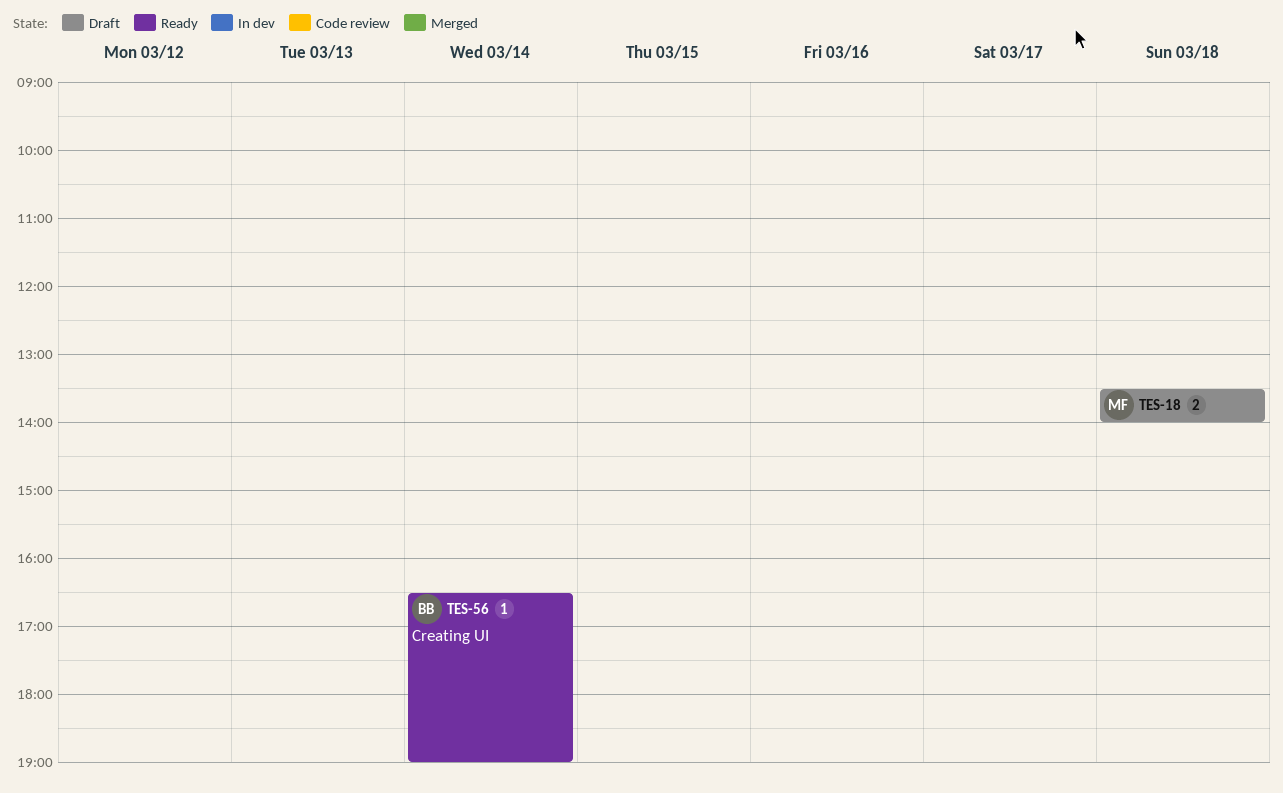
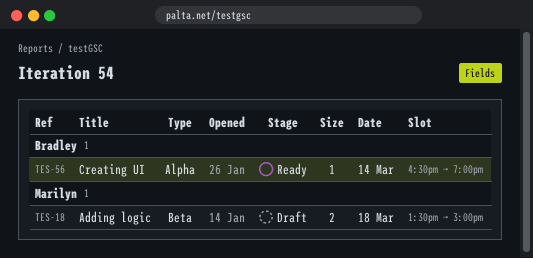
TES-18, ends: 14:00 -> 15:00

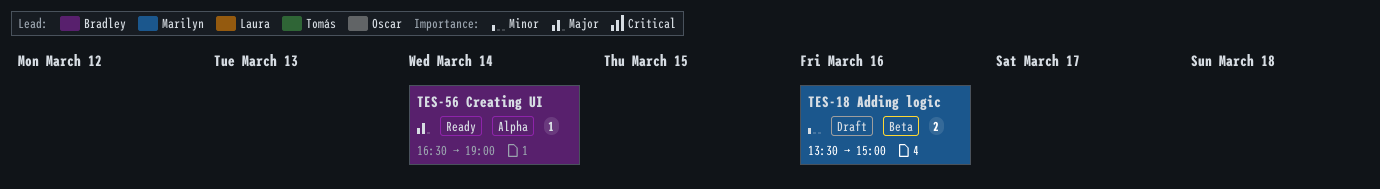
TES-18, day: Mar 18 -> Mar 16

